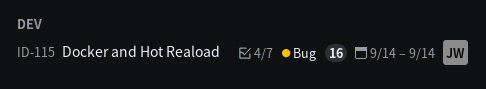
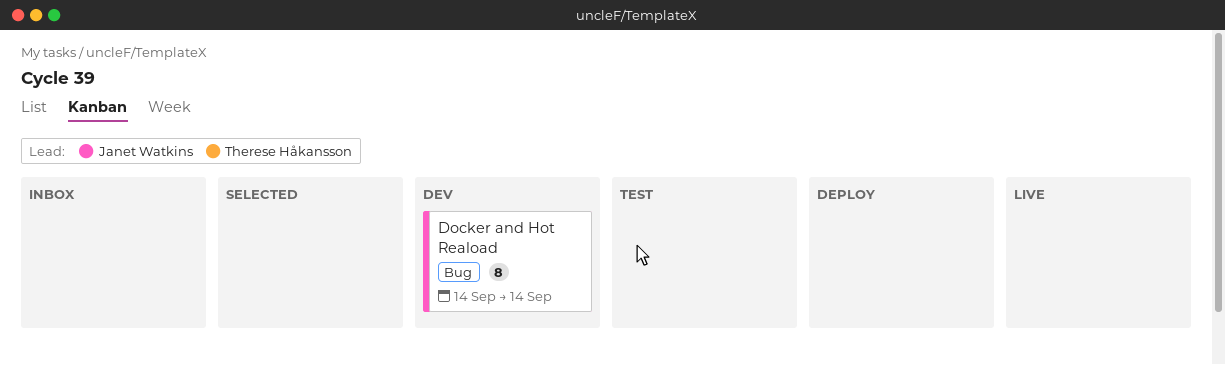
Docker and Hot Reaload, estimate: 16 -> 8

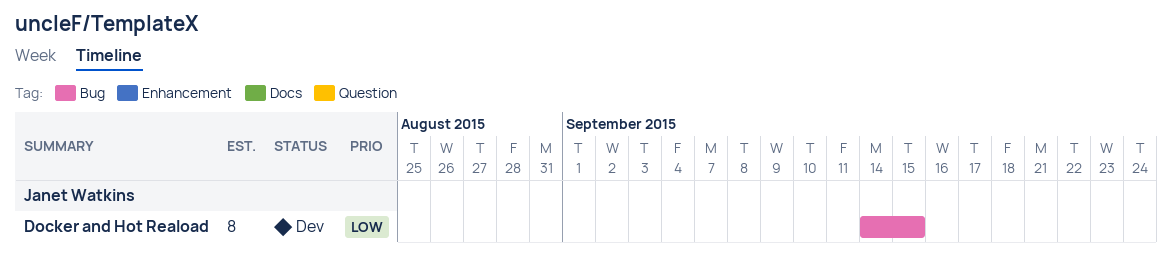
Docker and Hot Reaload, due: Sep 14 -> Sep 15

